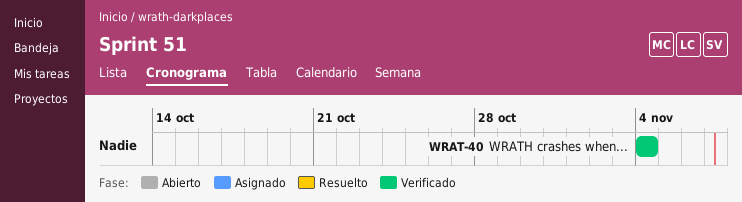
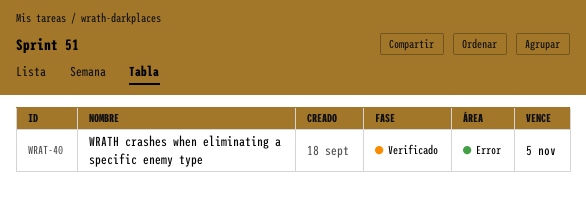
WRAT-40, due: Nov 4 -> Nov 5

